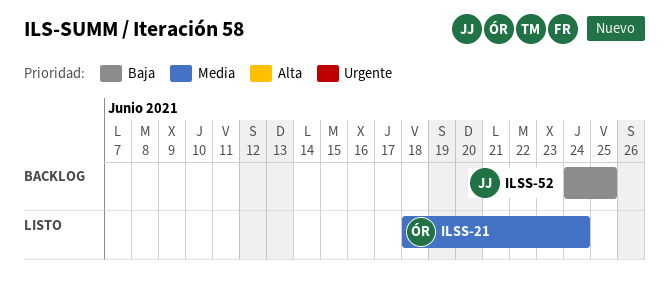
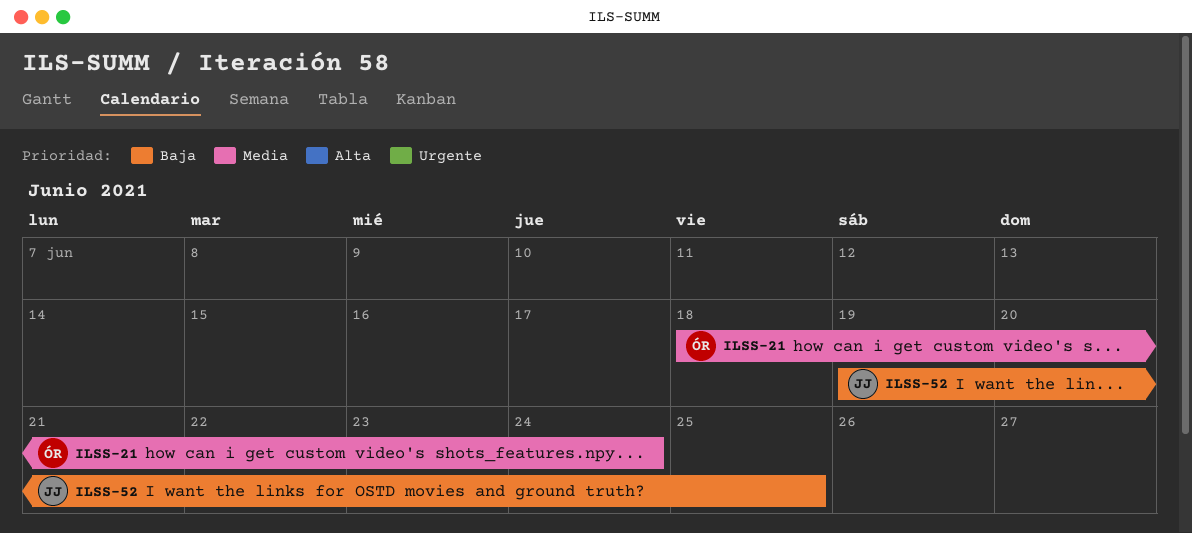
ILSS-52, start: Jun 24 -> Jun 19

